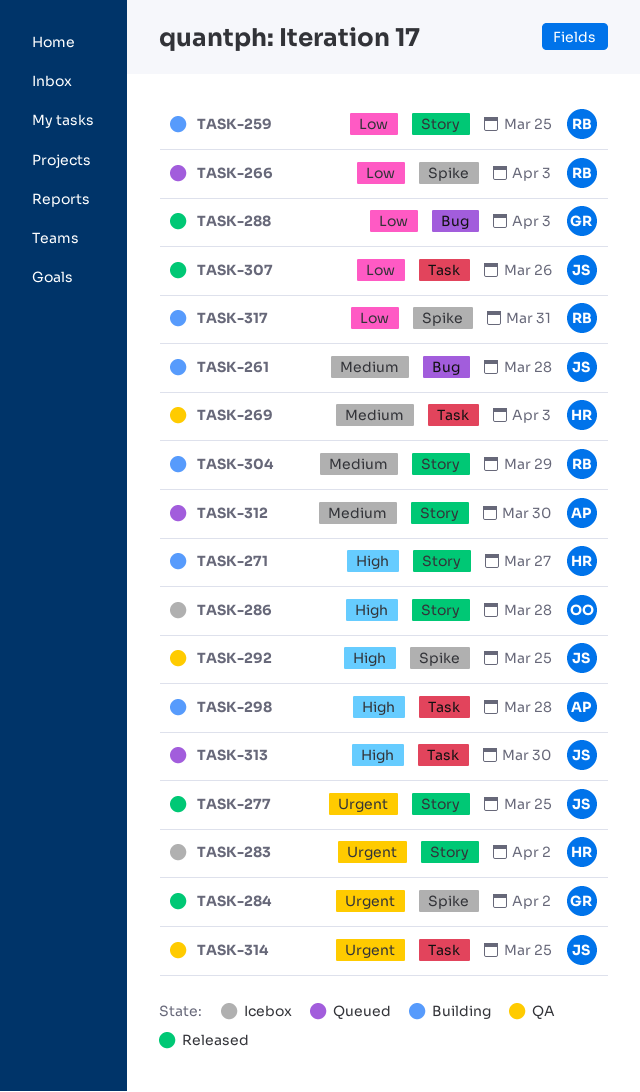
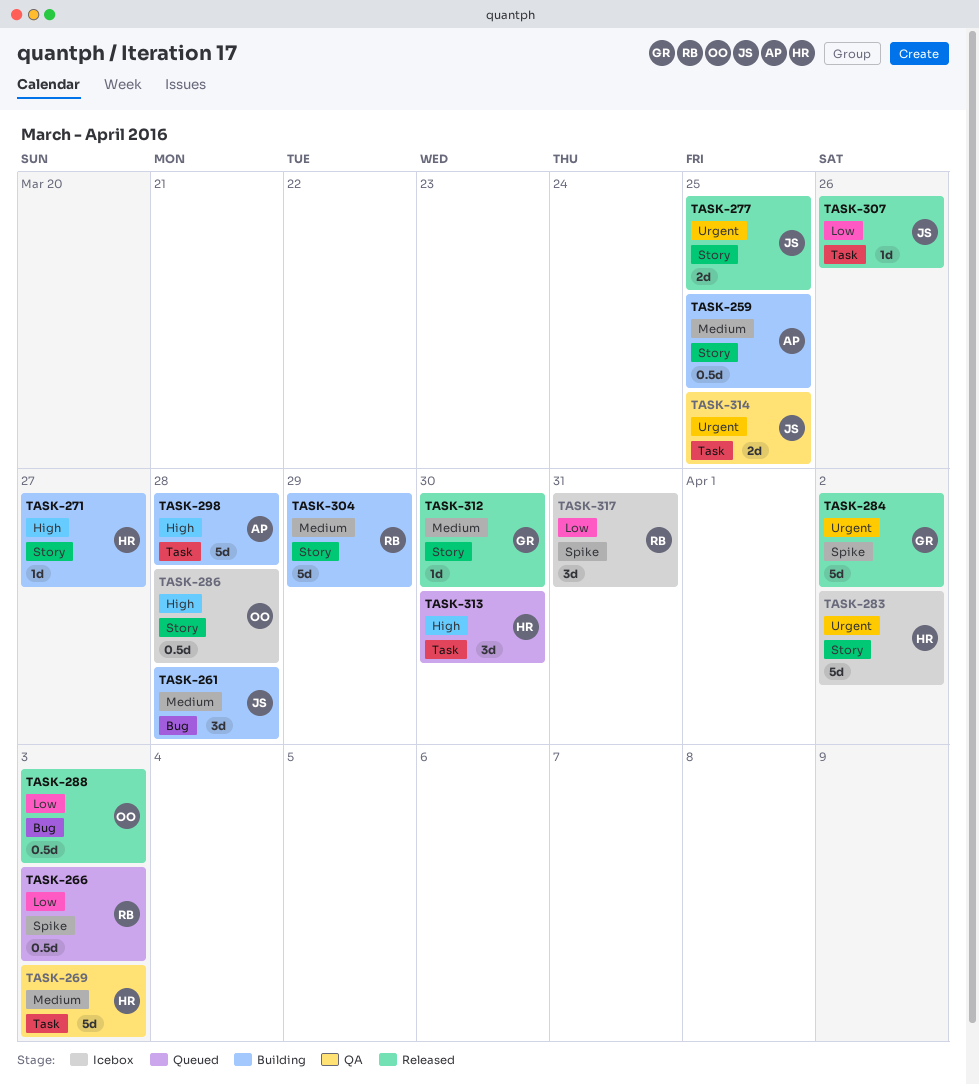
TASK-259, owner: RB -> AP
TASK-259, priority: Low -> Medium
TASK-288, owner: GR -> OO
TASK-292: present -> none
TASK-312, status: Queued -> Released
TASK-312, owner: AP -> GR
TASK-313, owner: JS -> HR
TASK-317, status: Building -> Icebox

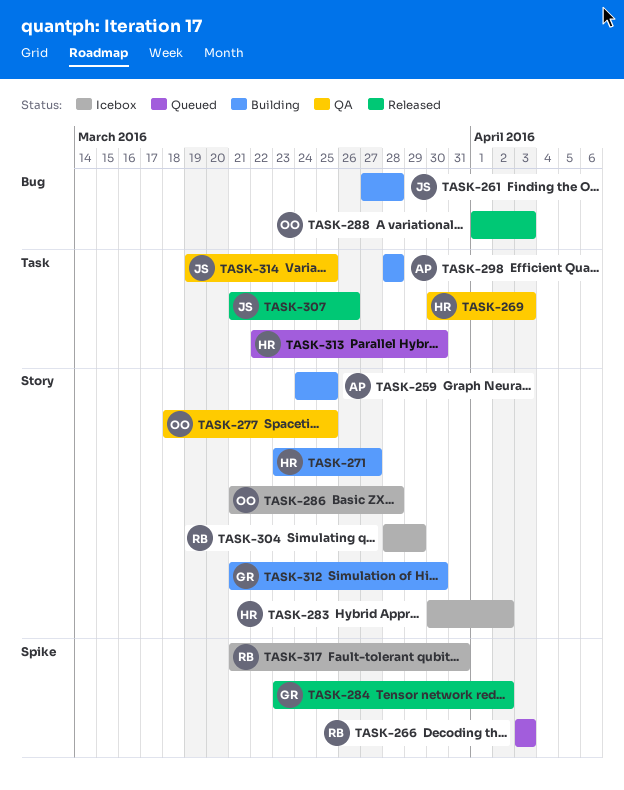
TASK-277, status: Released -> QA
TASK-277, owner: JS -> OO
TASK-304, status: Building -> Icebox
TASK-312, status: Released -> Building

